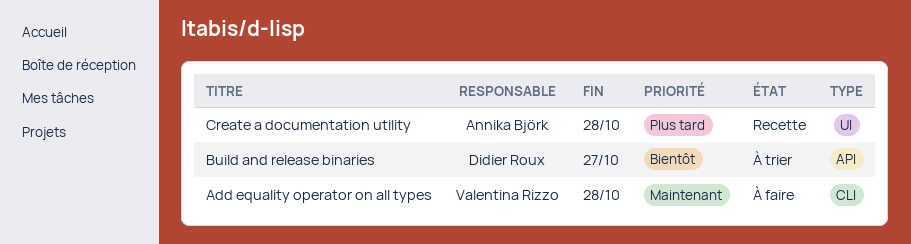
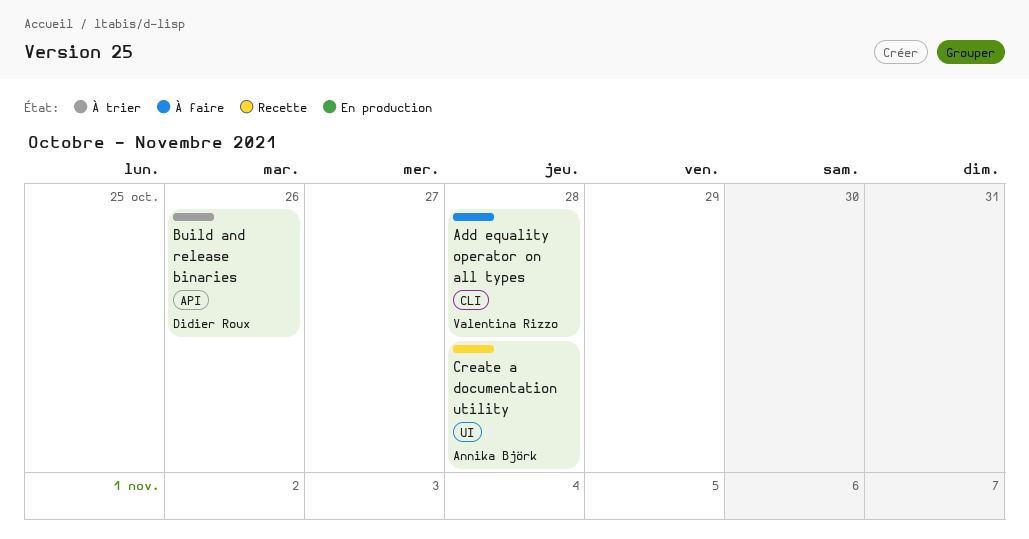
Build and release binaries, due: Oct 27 -> Oct 26

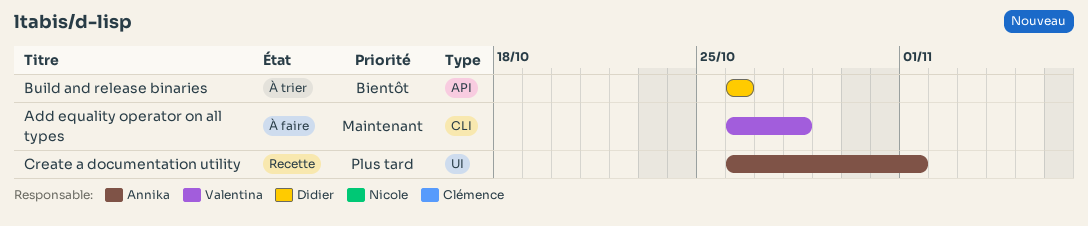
Create a documentation utility, due: Oct 28 -> Nov 1

